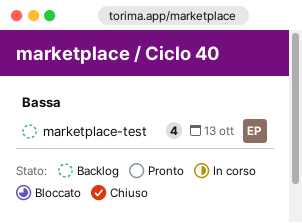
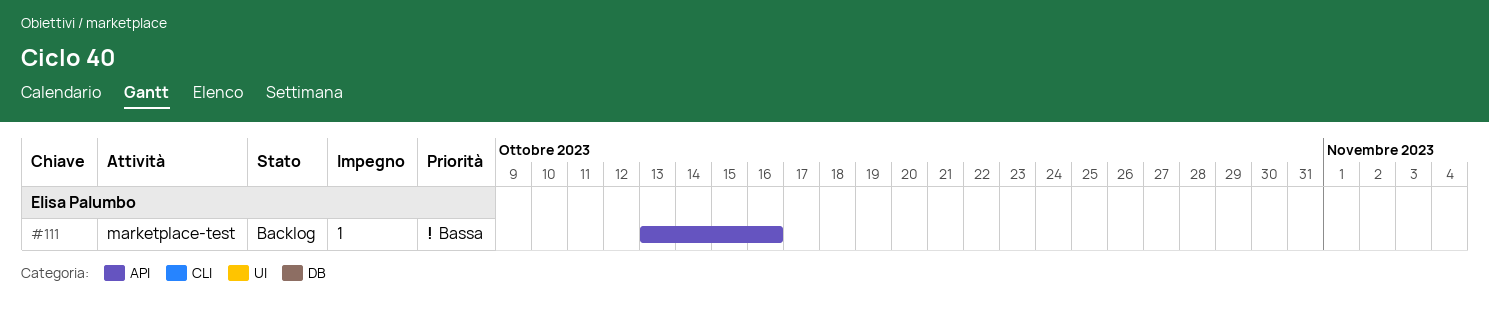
marketplace-test, estimate: 4 -> 1
marketplace-test, due: Oct 13 -> Oct 16

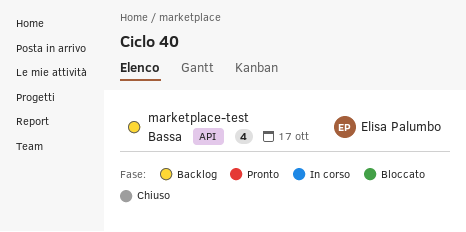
marketplace-test, estimate: 1 -> 4
marketplace-test, due: Oct 16 -> Oct 17

